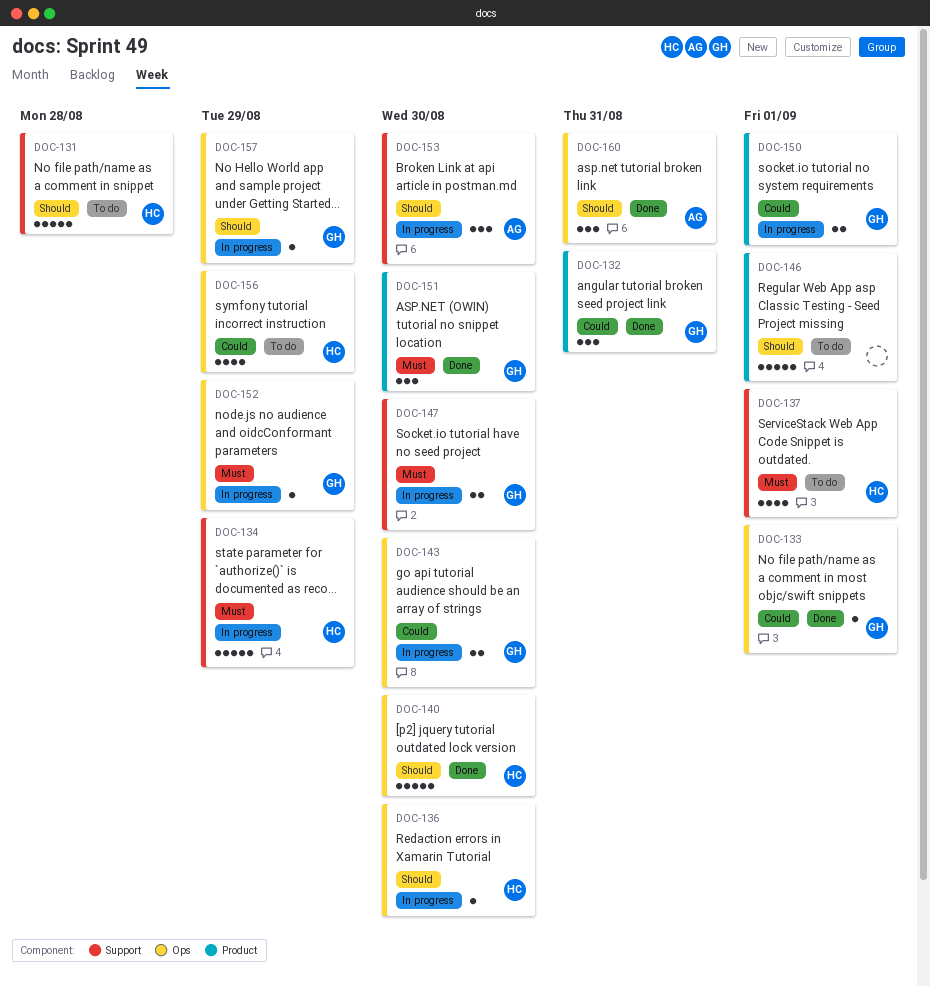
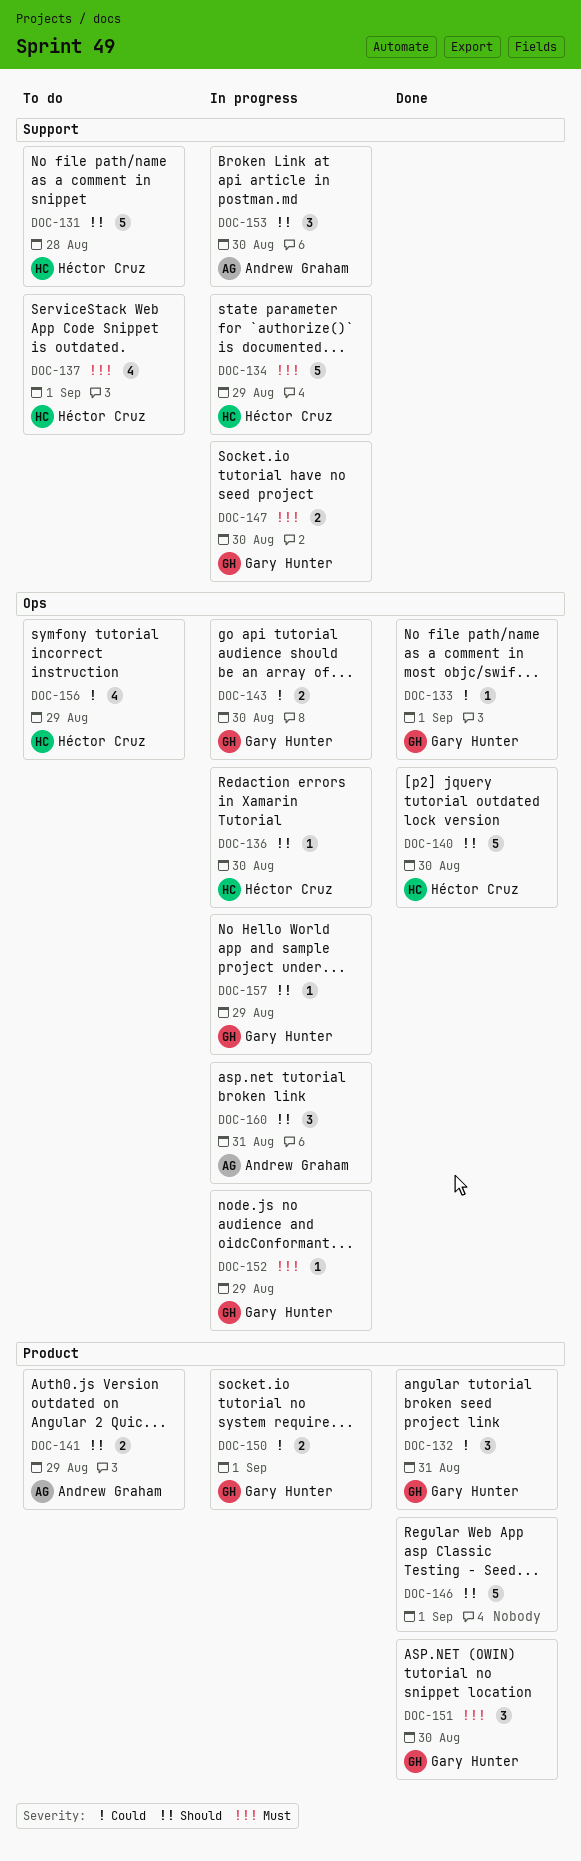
DOC-141: none -> present
DOC-146, status: To do -> Done
DOC-160, status: Done -> In progress

